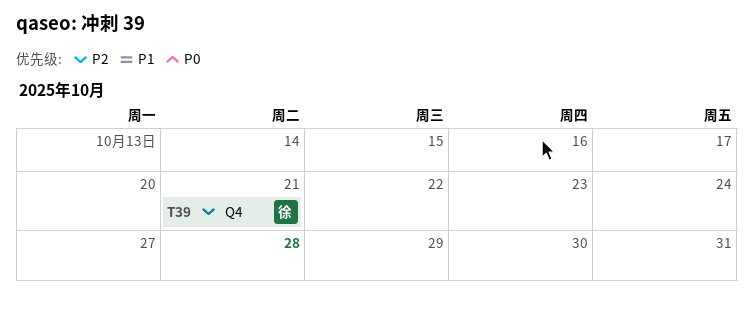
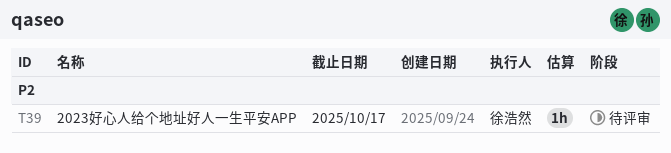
T39, due: Oct 21 -> Oct 17

